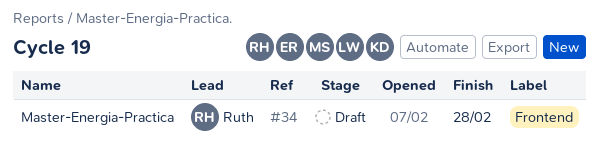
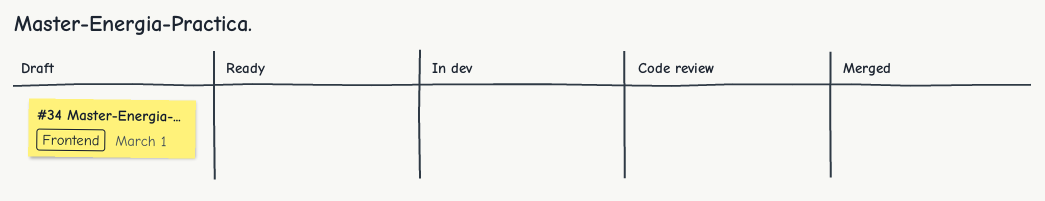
#34, due: Feb 28 -> Mar 1

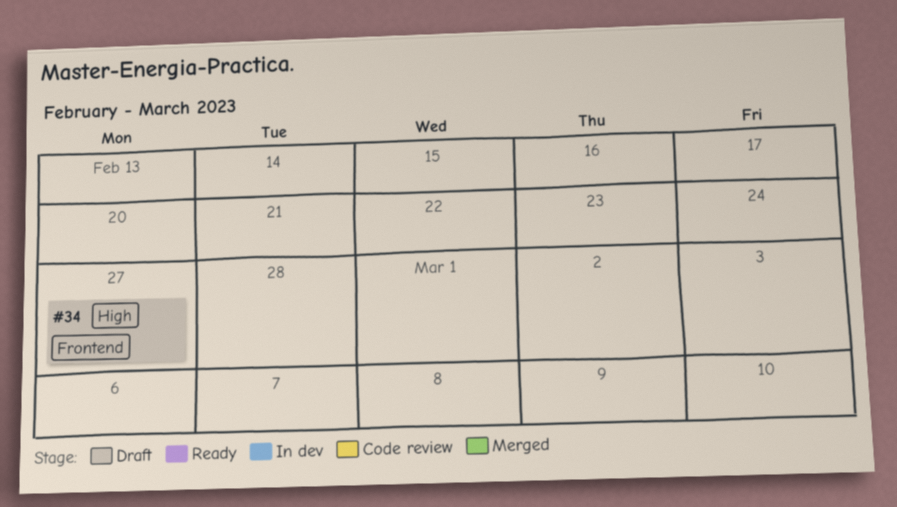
#34, due: Mar 1 -> Feb 27

